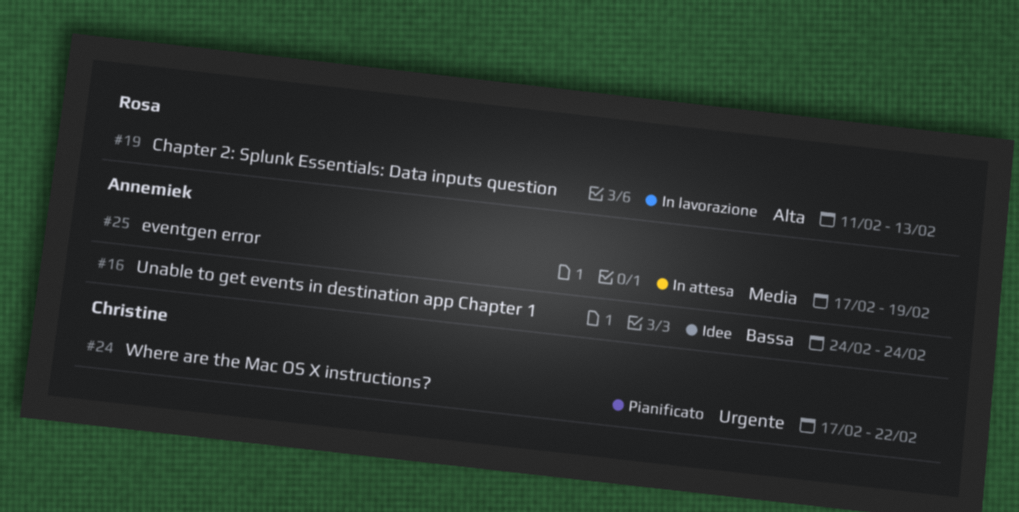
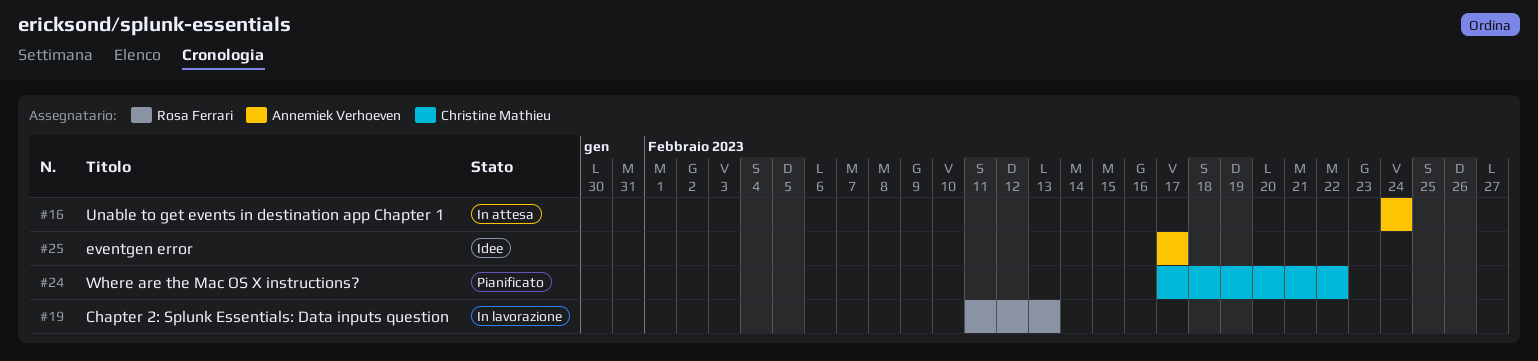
#16, status: Idee -> In attesa
#25, status: In attesa -> Idee
#25, due: Feb 19 -> Feb 17

